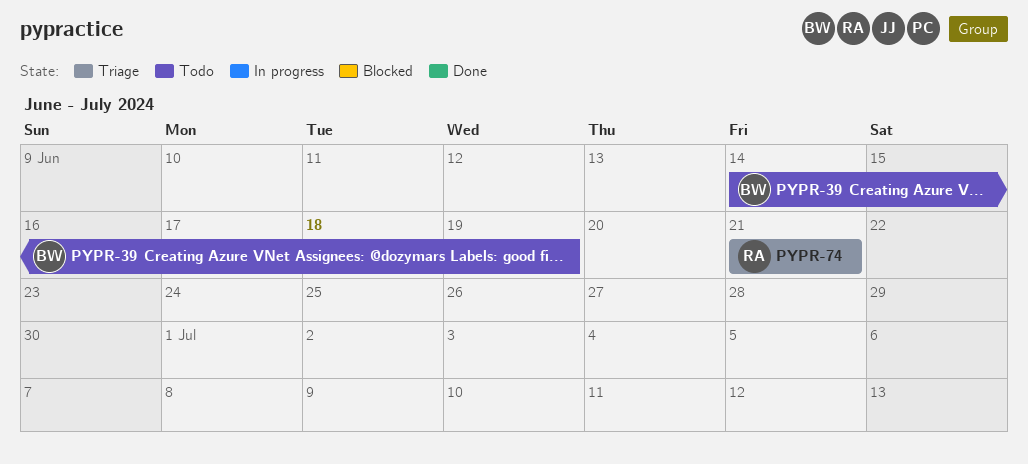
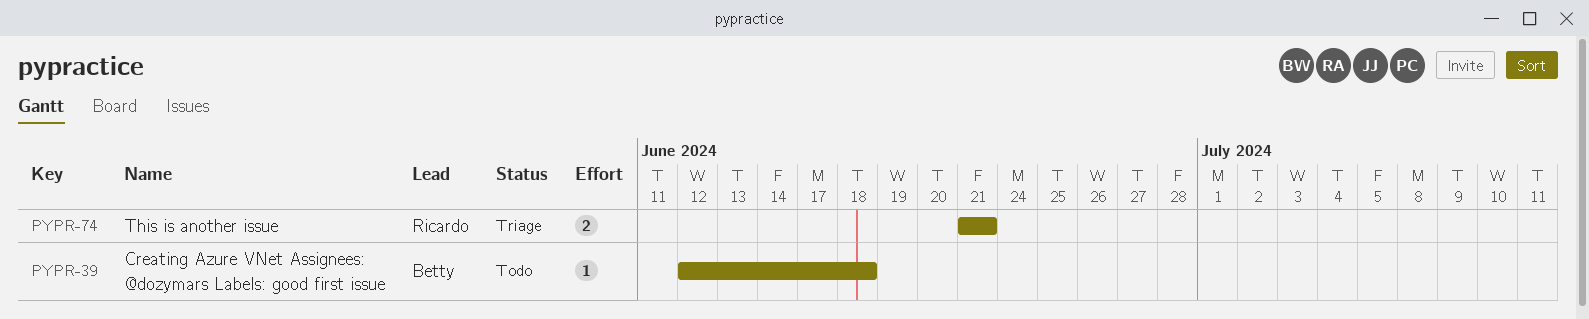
PYPR-39, start: Jun 14 -> Jun 12
PYPR-39, due: Jun 19 -> Jun 18

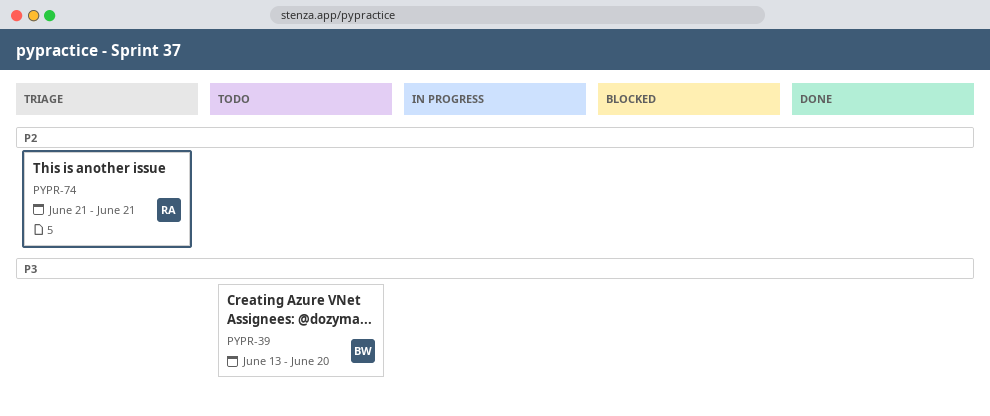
PYPR-39, start: Jun 12 -> Jun 13
PYPR-39, due: Jun 18 -> Jun 20

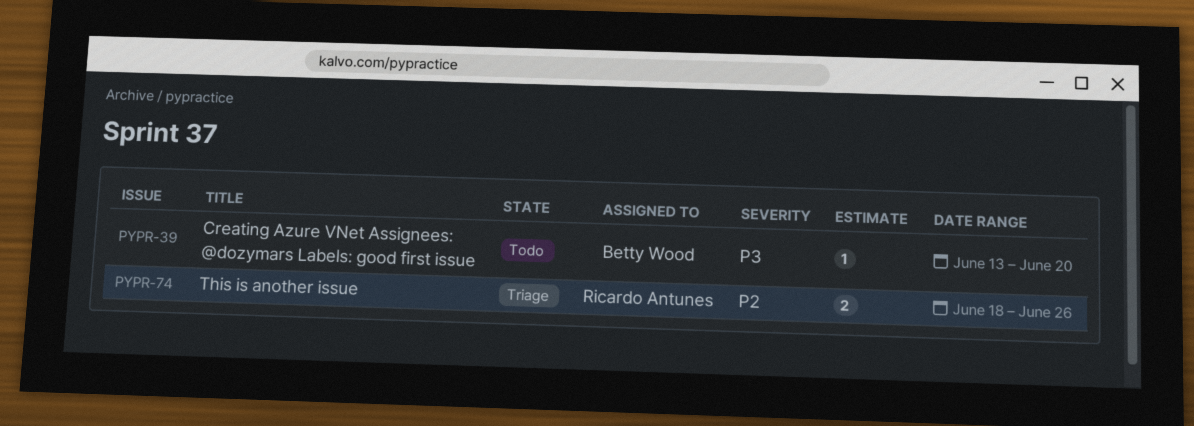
PYPR-74, start: Jun 21 -> Jun 18
PYPR-74, due: Jun 21 -> Jun 26

